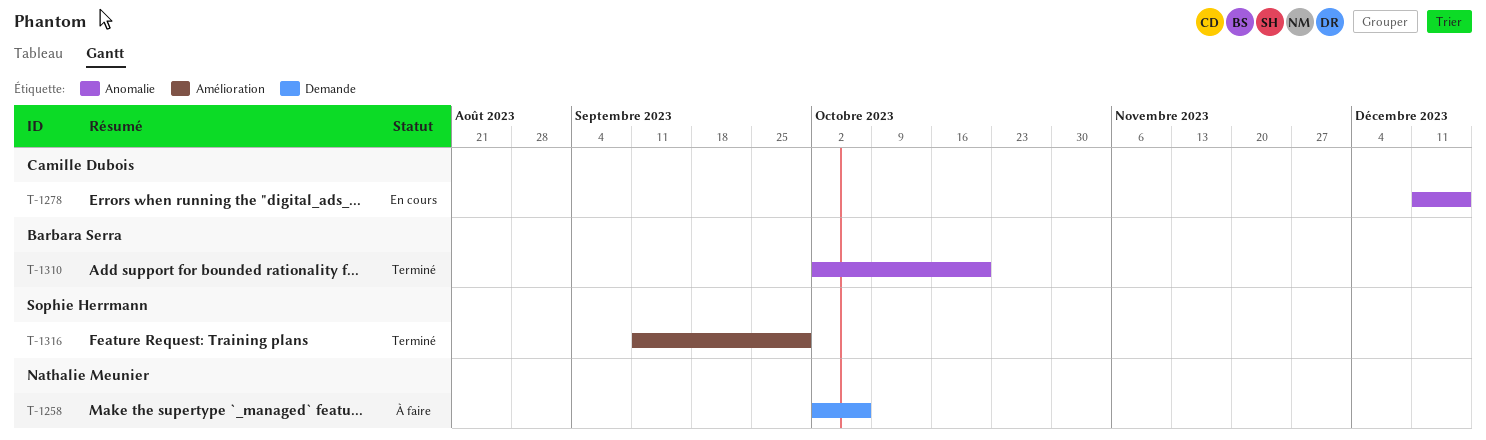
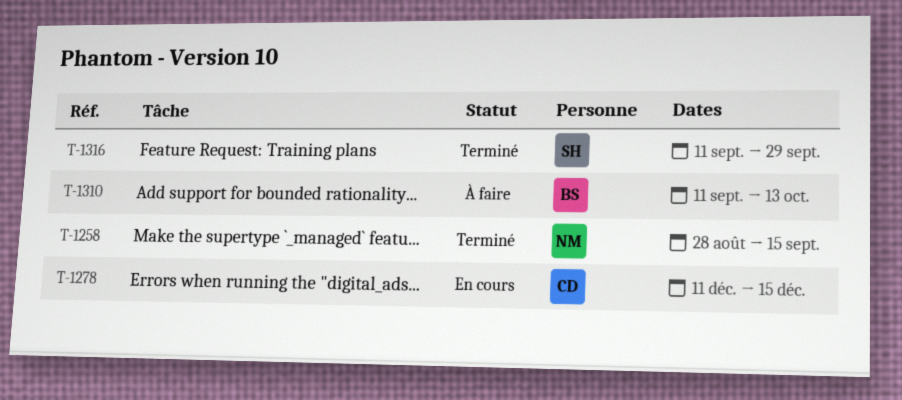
T-1258, status: À faire -> Terminé
T-1258, start: Oct 2 -> Aug 28
T-1258, due: Oct 6 -> Sep 15
T-1310, status: Terminé -> À faire
T-1310, start: Oct 2 -> Sep 11
T-1310, due: Oct 20 -> Oct 13

